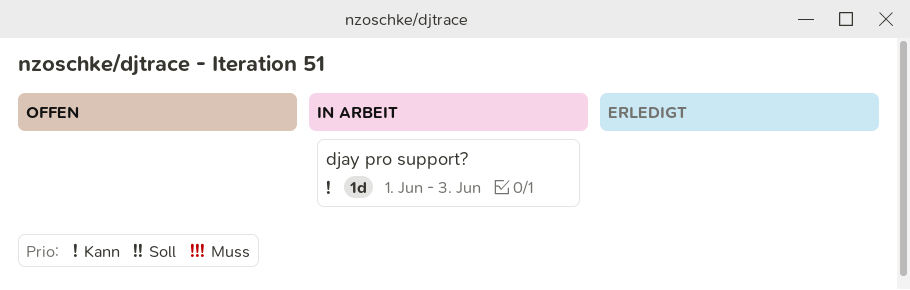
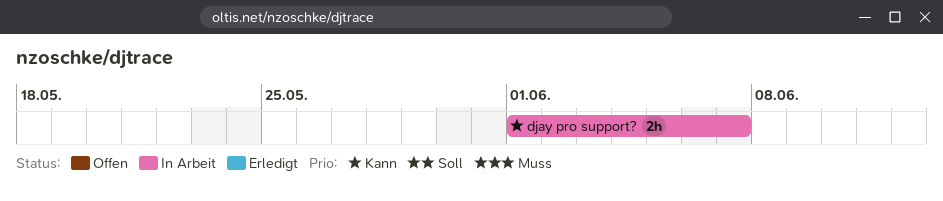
djay pro support?, estimate: 1d -> 2h
djay pro support?, due: Jun 3 -> Jun 7

